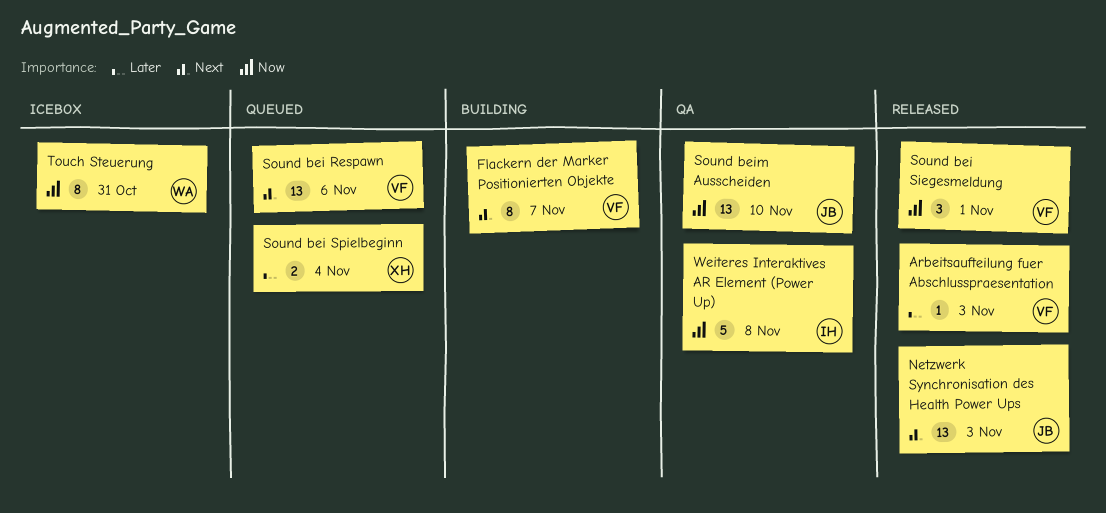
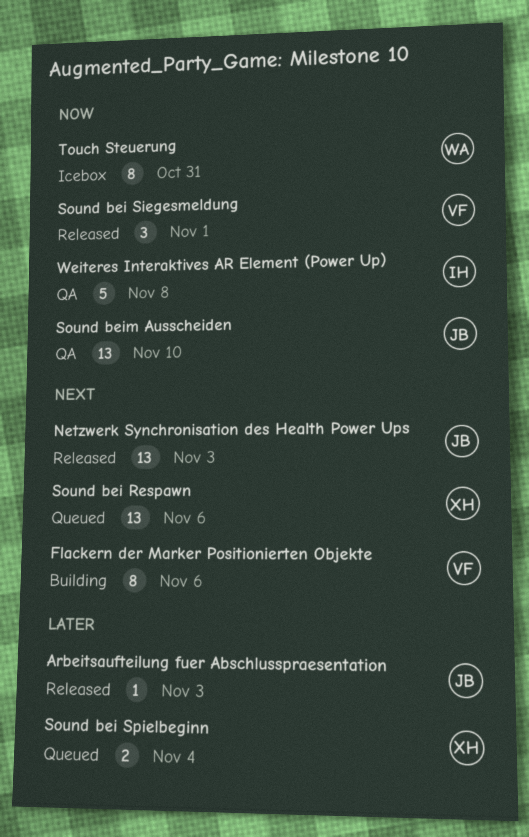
Arbeitsaufteilung fuer Abschlusspraesentation, owner: VF -> JB
Flackern der Marker Positionierten Objekte, due: Nov 7 -> Nov 6
Sound bei Respawn, owner: VF -> XH

